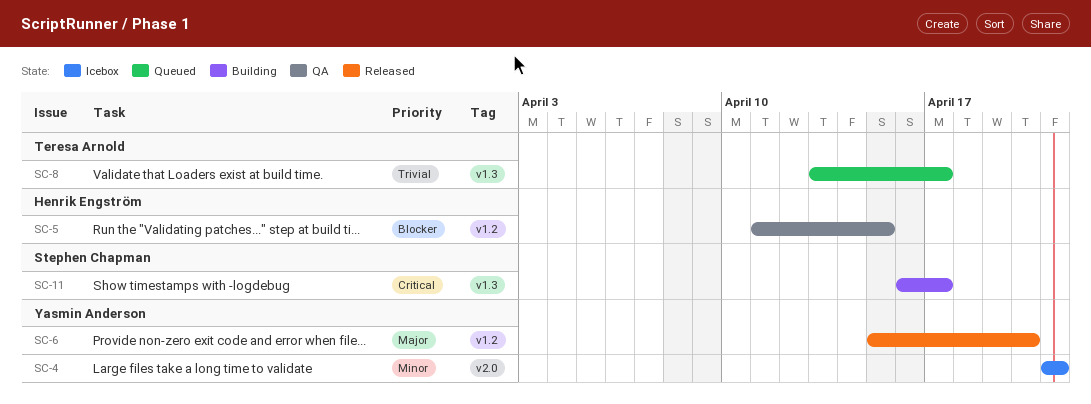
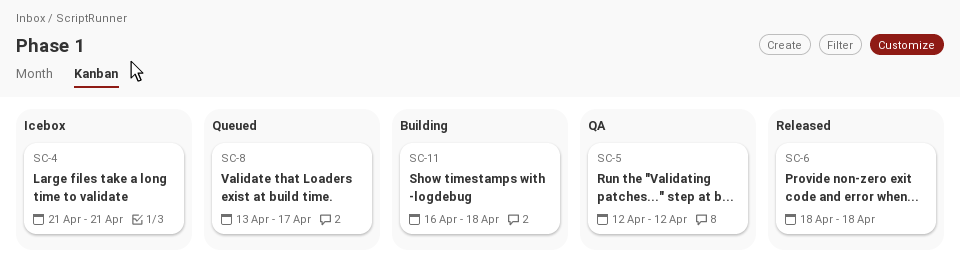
SC-5, start: Apr 11 -> Apr 12
SC-5, due: Apr 15 -> Apr 12
SC-6, start: Apr 15 -> Apr 18
SC-6, due: Apr 20 -> Apr 18
SC-11, due: Apr 17 -> Apr 18

